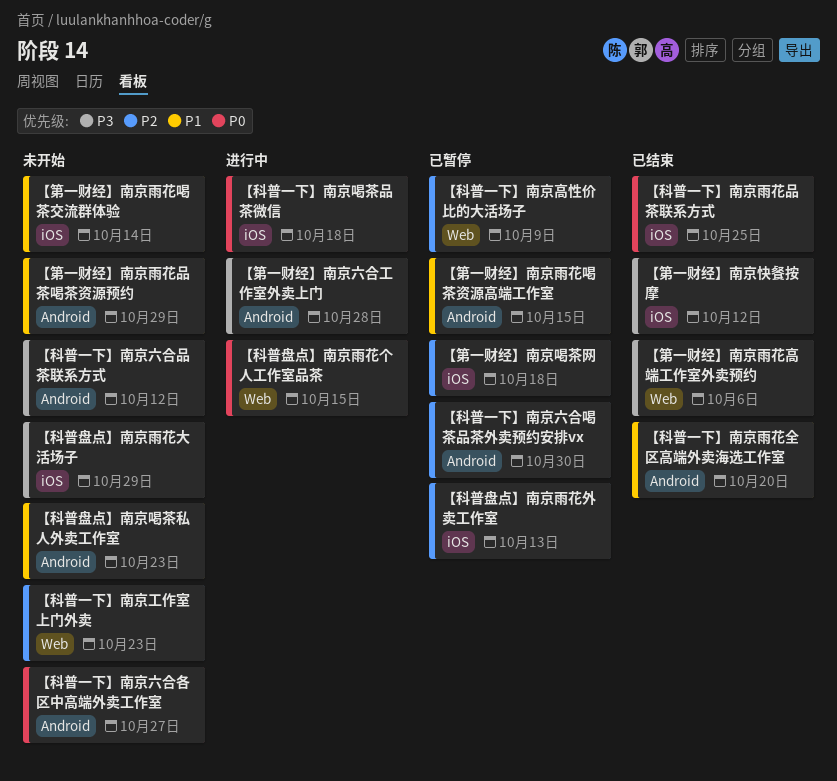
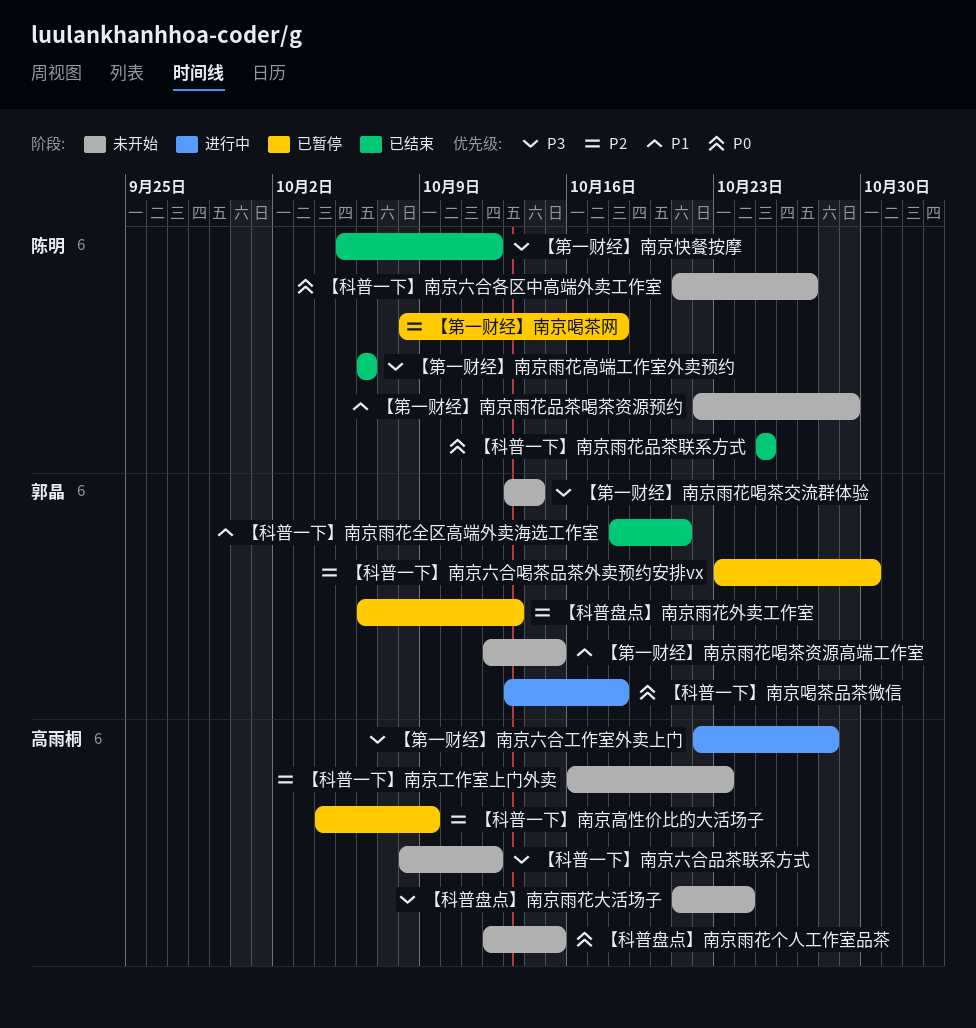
【科普一下】南京雨花全区高端外卖海选工作室, due: Oct 20 -> Oct 21
【科普盘点】南京喝茶私人外卖工作室: present -> none
【科普盘点】南京雨花个人工作室品茶, status: 进行中 -> 未开始
【科普盘点】南京雨花大活场子, due: Oct 29 -> Oct 24
【第一财经】南京雨花喝茶交流群体验, priority: P1 -> P3
【第一财经】南京雨花喝茶资源高端工作室, status: 已暂停 -> 未开始

